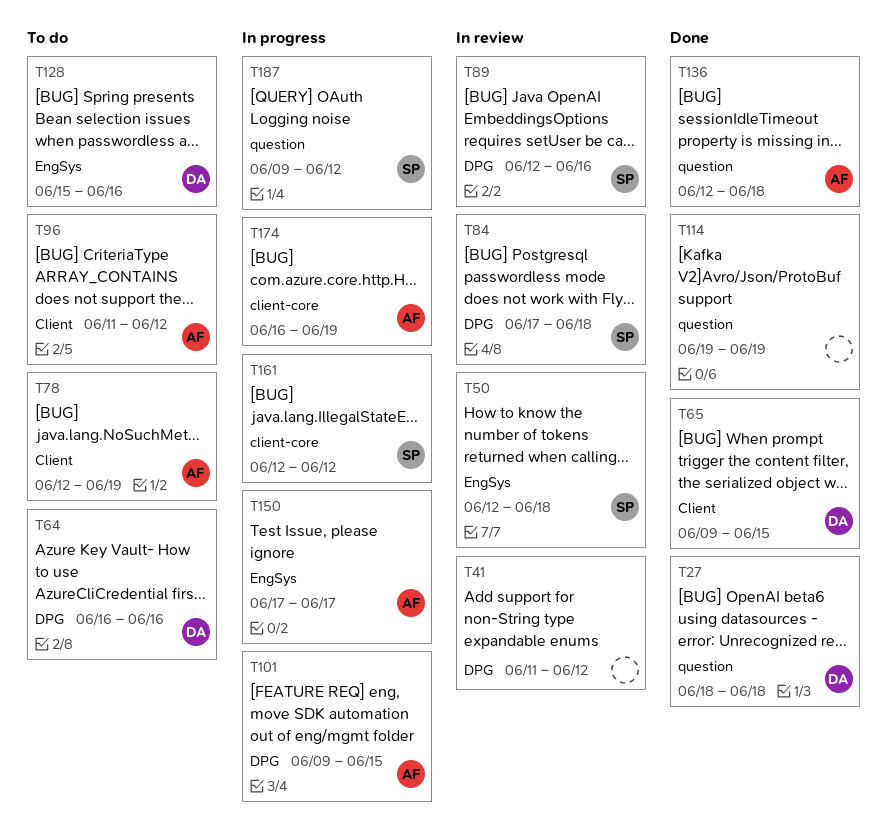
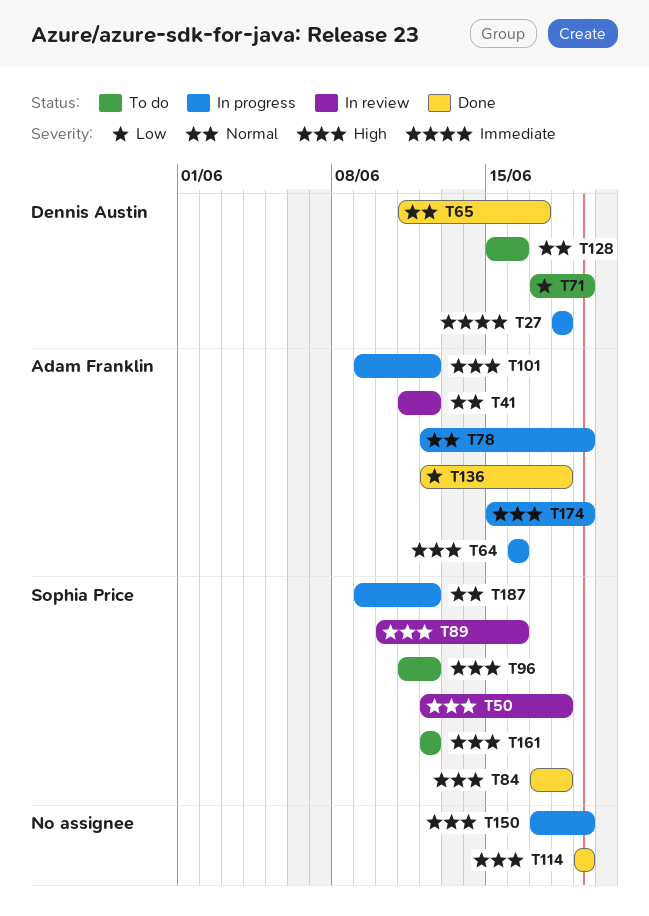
T27, status: Done -> In progress
T41, owner: none -> Adam Franklin
T64, status: To do -> In progress
T64, owner: Dennis Austin -> Adam Franklin
T65, start: Jun 9 -> Jun 11
T65, due: Jun 15 -> Jun 17
T71: none -> present
T78, status: To do -> In progress
T84, status: In review -> Done
T89, start: Jun 12 -> Jun 10
T96, owner: Adam Franklin -> Sophia Price
T101, due: Jun 15 -> Jun 12
T150, owner: Adam Franklin -> none
T150, due: Jun 17 -> Jun 19
T161, status: In progress -> To do
T174, start: Jun 16 -> Jun 15

